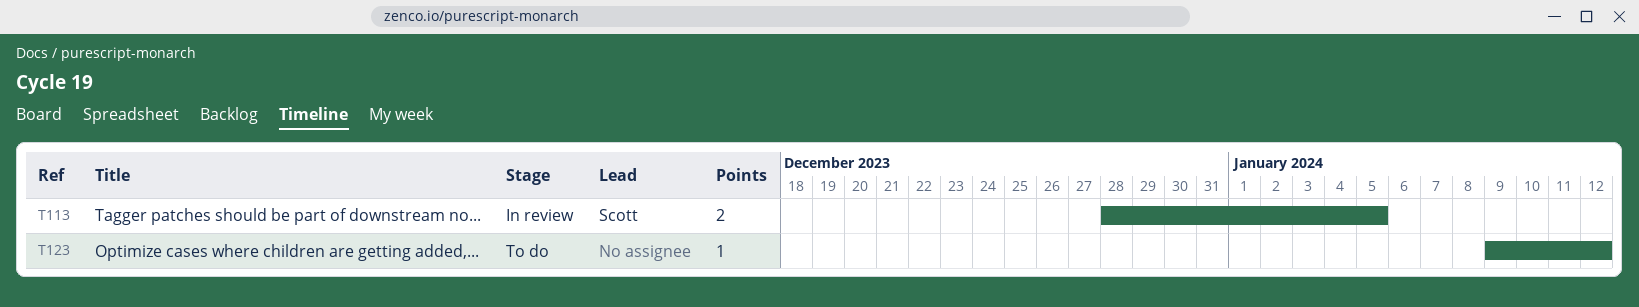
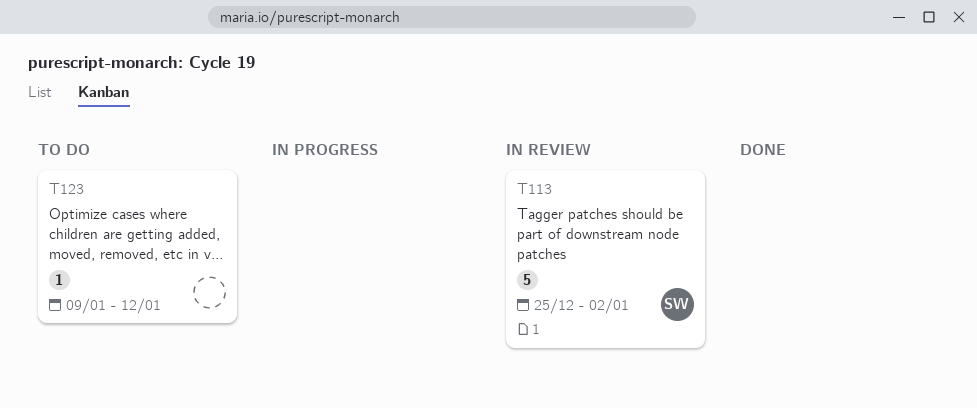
T113, estimate: 2 -> 5
T113, start: Dec 28 -> Dec 25
T113, due: Jan 5 -> Jan 2

